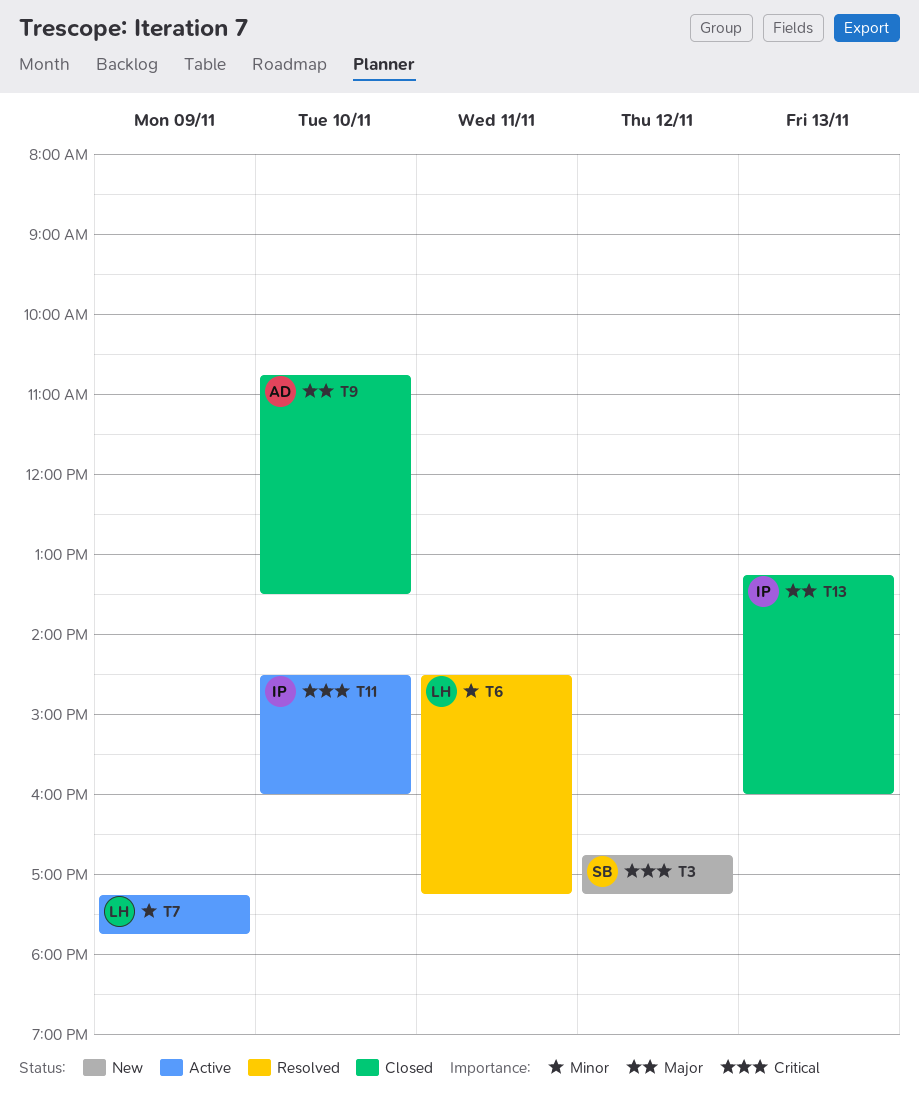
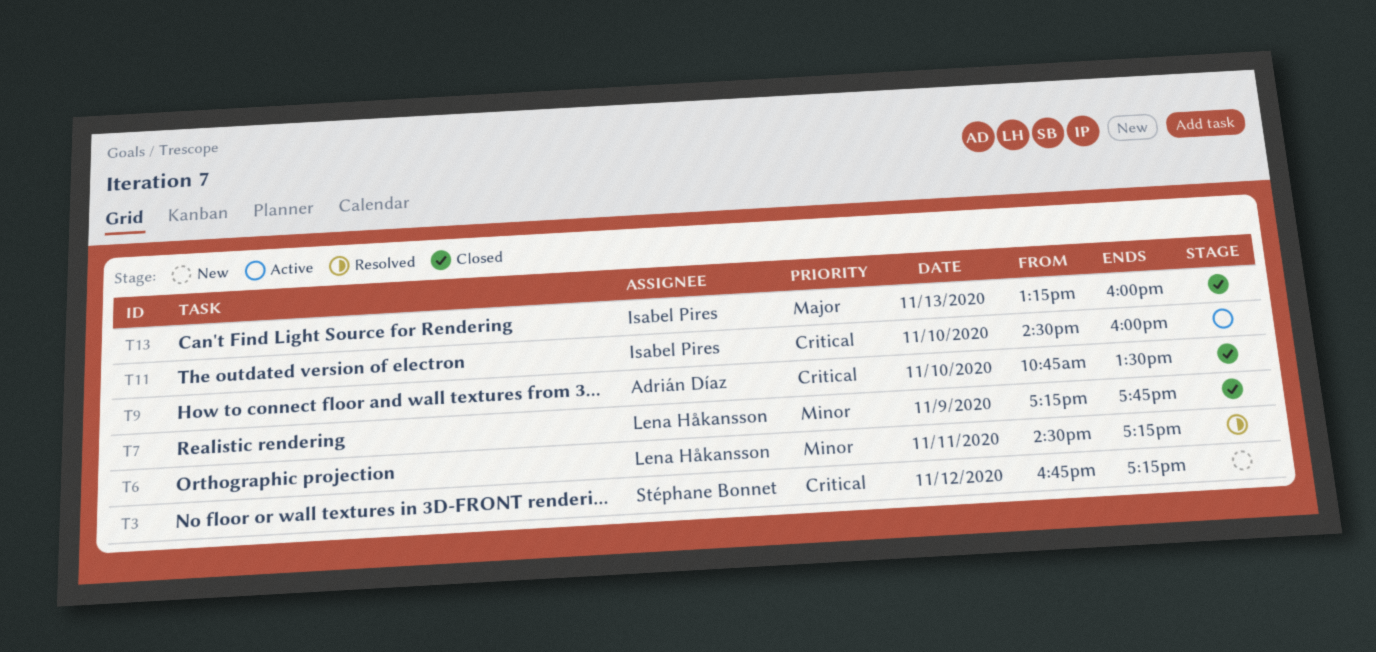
T7, status: Active -> Closed
T9, priority: Major -> Critical

